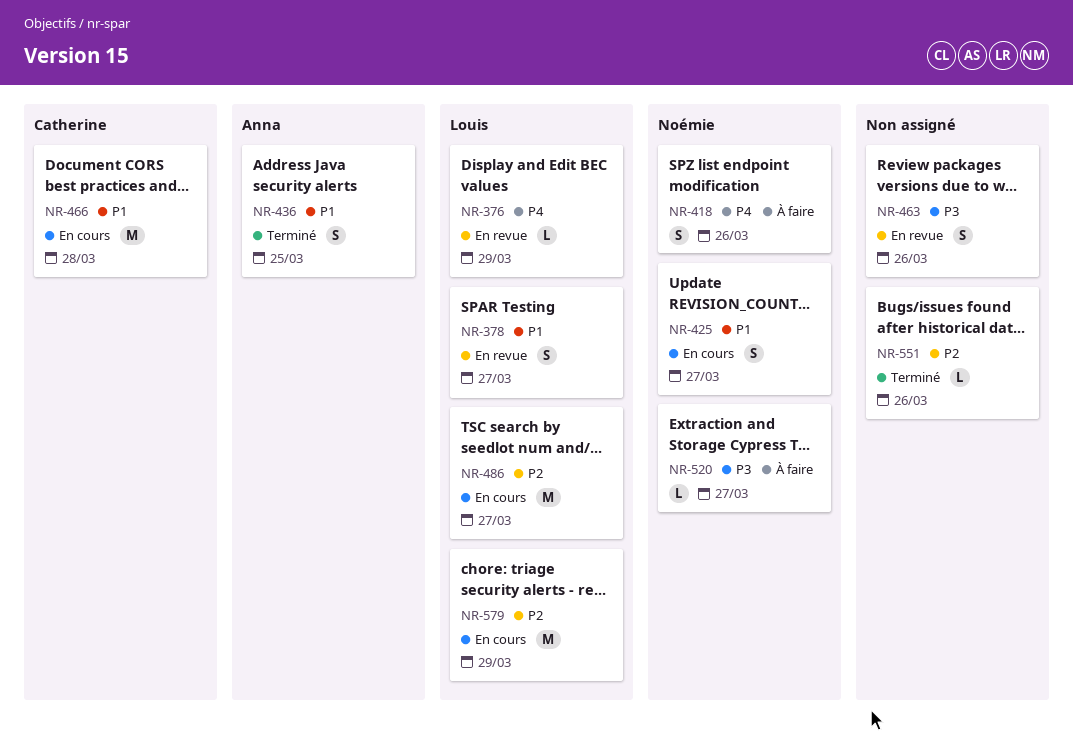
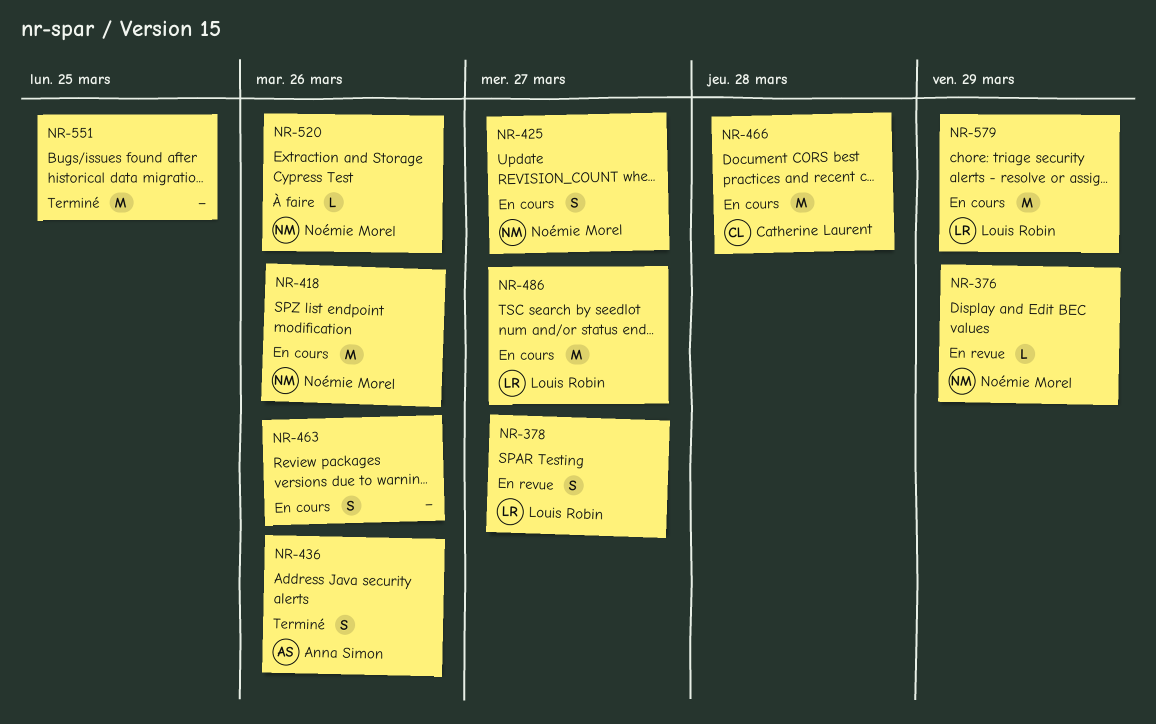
NR-376, owner: Louis Robin -> Noémie Morel
NR-418, status: À faire -> En cours
NR-418, estimate: S -> M
NR-436, due: Mar 25 -> Mar 26
NR-463, status: En revue -> En cours
NR-520, due: Mar 27 -> Mar 26
NR-551, estimate: L -> M
NR-551, due: Mar 26 -> Mar 25

